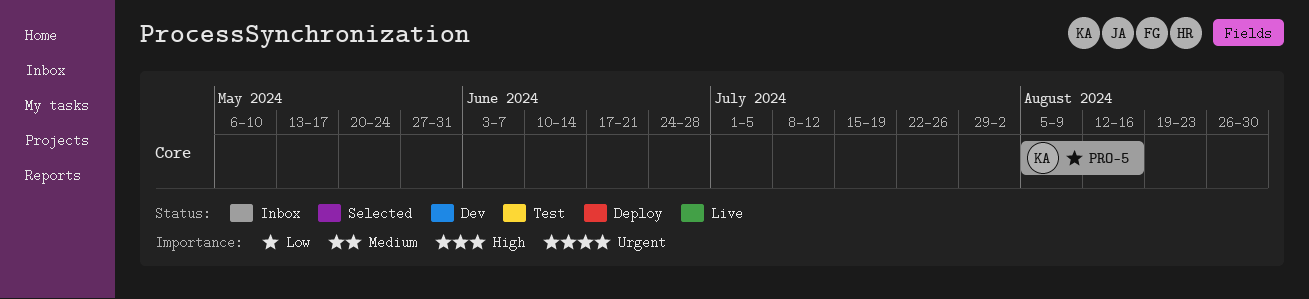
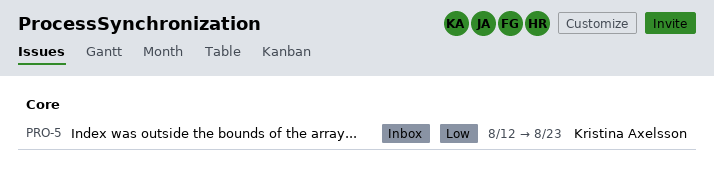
PRO-5, start: Aug 5 -> Aug 12
PRO-5, due: Aug 16 -> Aug 23

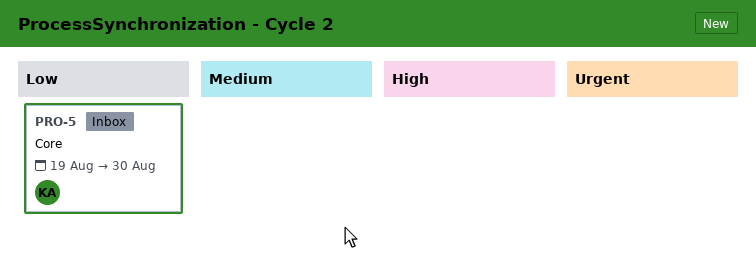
PRO-5, start: Aug 12 -> Aug 19
PRO-5, due: Aug 23 -> Aug 30

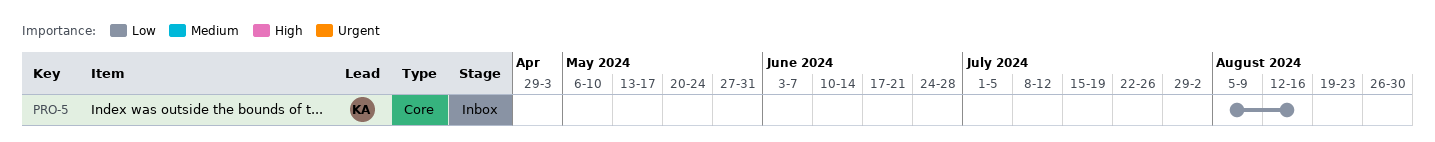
PRO-5, start: Aug 19 -> Aug 5
PRO-5, due: Aug 30 -> Aug 16

